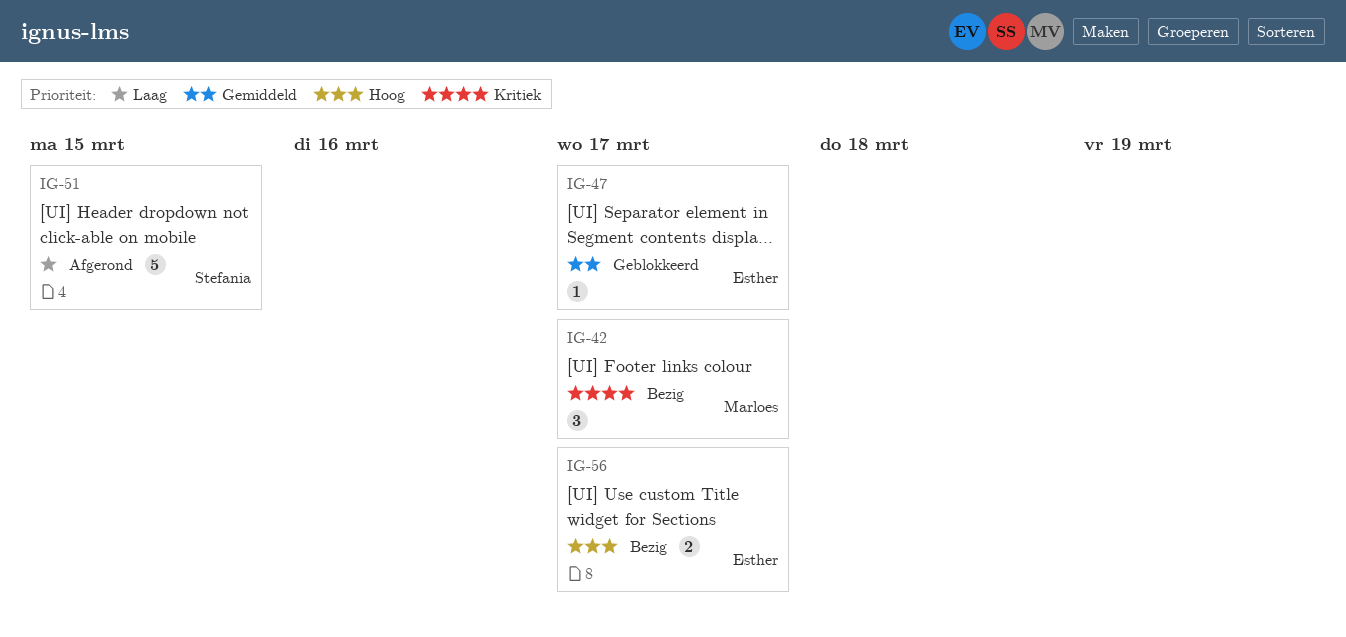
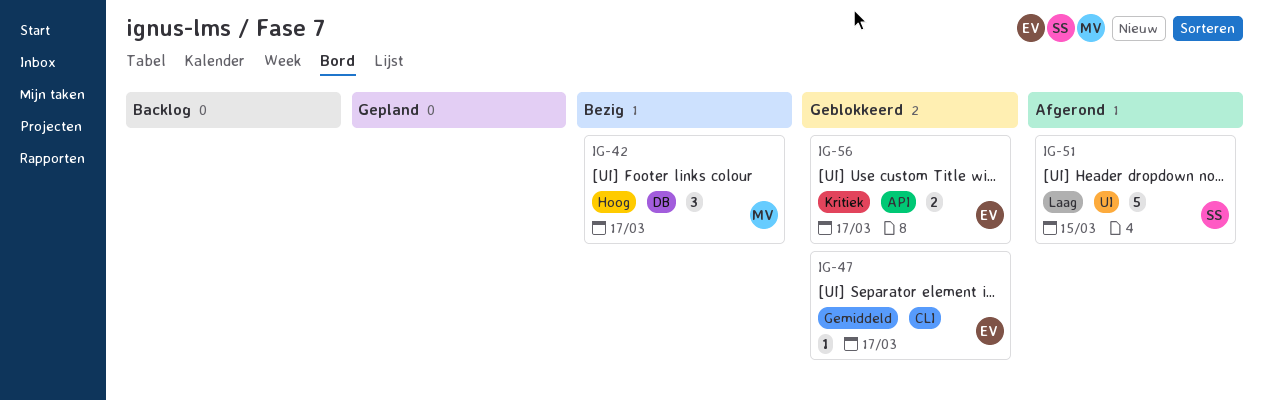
IG-42, priority: Kritiek -> Hoog
IG-56, status: Bezig -> Geblokkeerd
IG-56, priority: Hoog -> Kritiek

